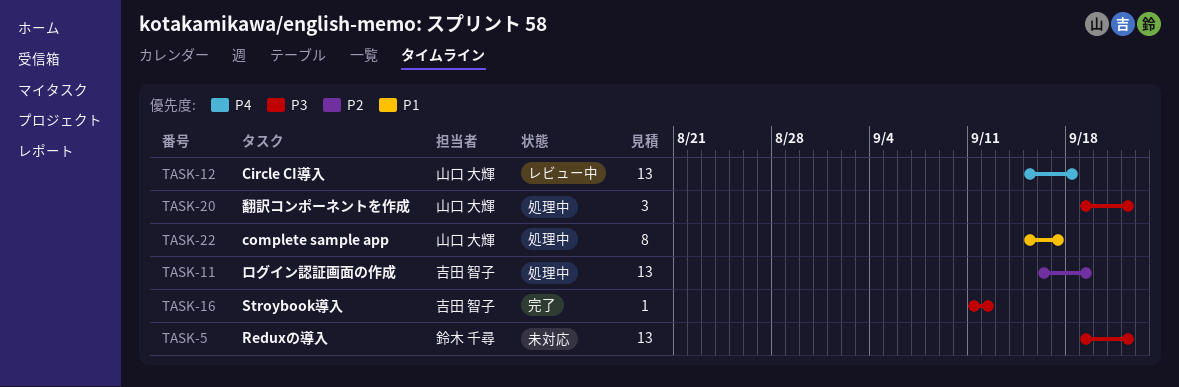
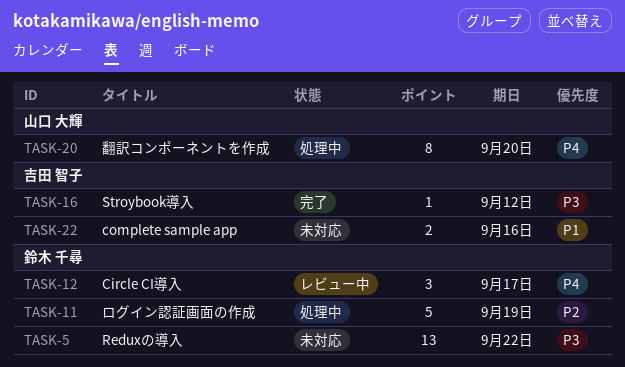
TASK-11, owner: 吉田 智子 -> 鈴木 千尋
TASK-11, estimate: 13 -> 5
TASK-12, owner: 山口 大輝 -> 鈴木 千尋
TASK-12, estimate: 13 -> 3
TASK-12, due: Sep 18 -> Sep 17
TASK-20, priority: P3 -> P4
TASK-20, estimate: 3 -> 8
TASK-20, due: Sep 22 -> Sep 20
TASK-22, status: 処理中 -> 未対応
TASK-22, owner: 山口 大輝 -> 吉田 智子
TASK-22, estimate: 8 -> 2
TASK-22, due: Sep 17 -> Sep 16

